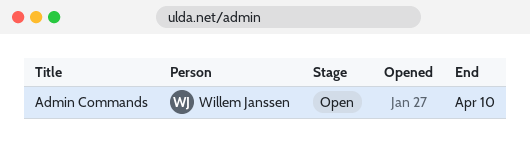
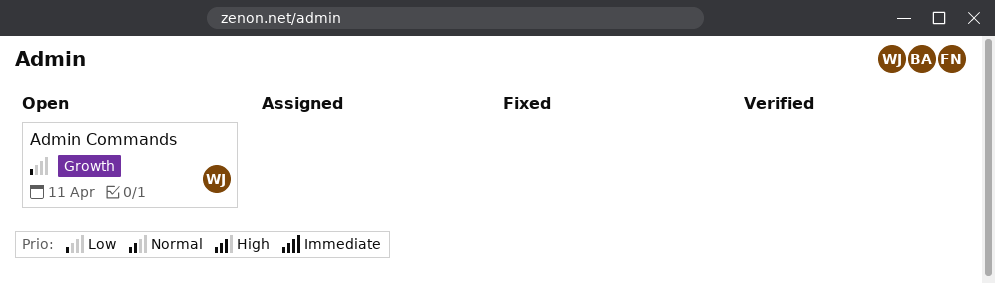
Admin Commands, due: Apr 10 -> Apr 11

